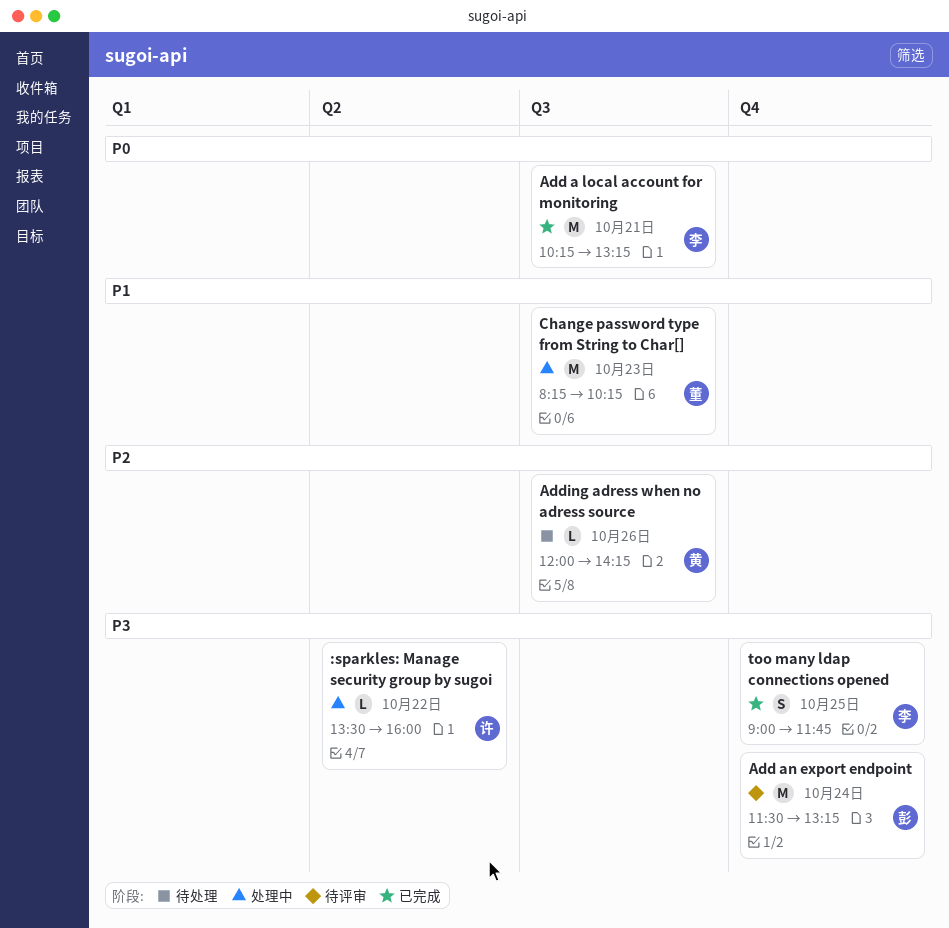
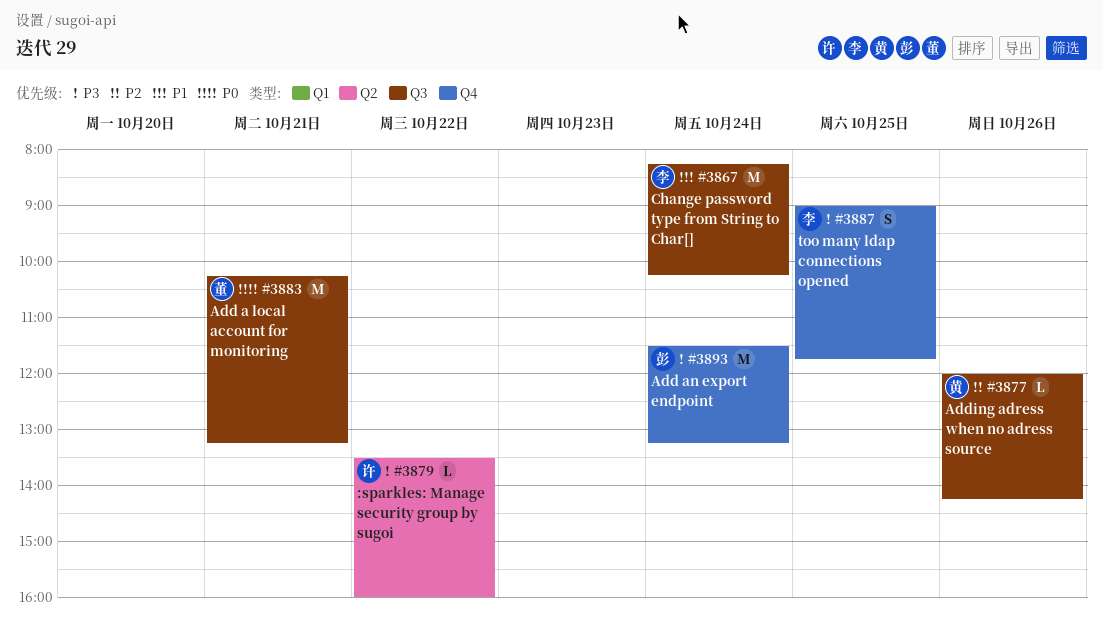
Add a local account for monitoring, owner: 李 -> 董
Change password type from String to Char[], owner: 董 -> 李
Change password type from String to Char[], day: Oct 23 -> Oct 24

